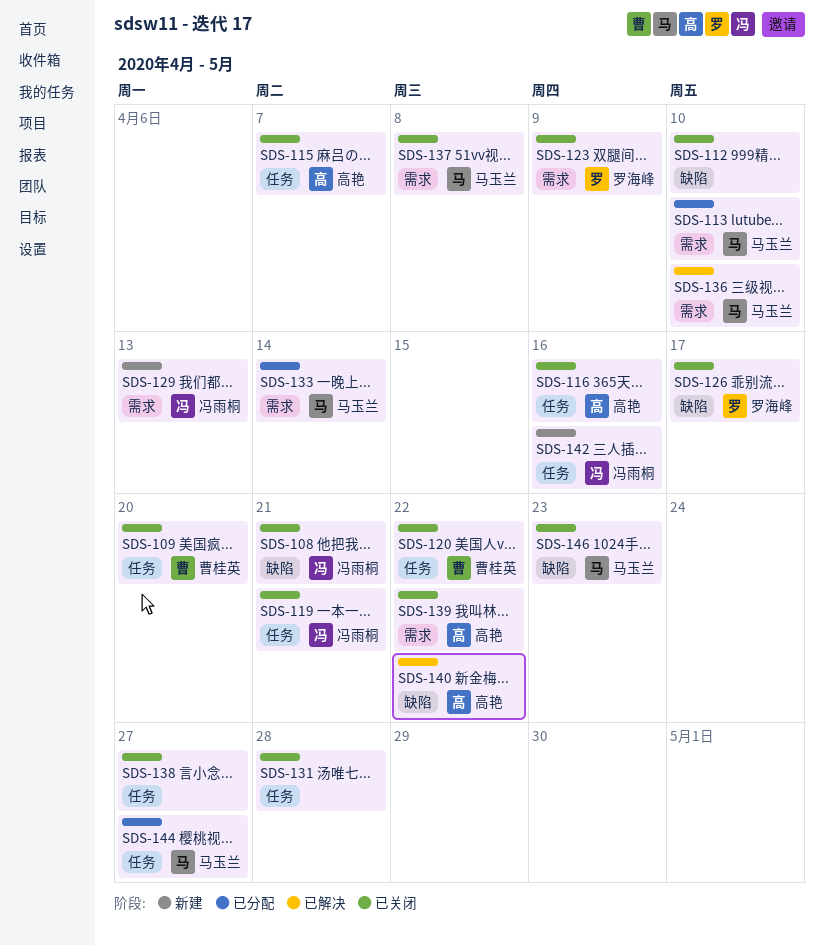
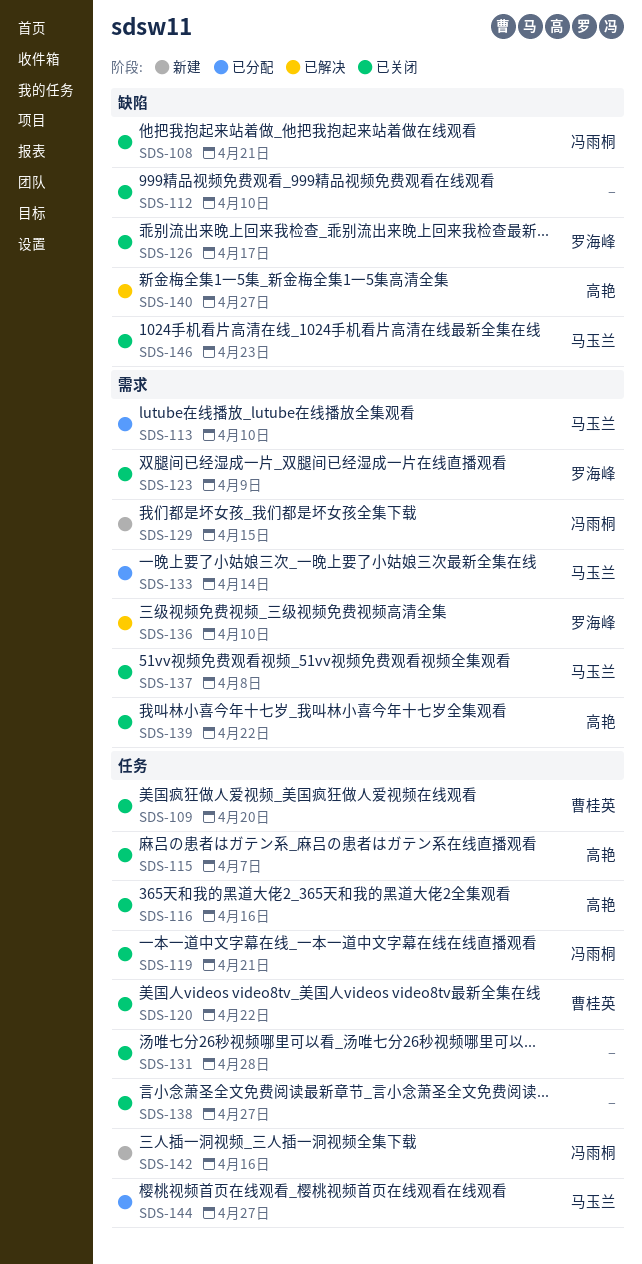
SDS-129, due: Apr 13 -> Apr 15
SDS-136, owner: 马玉兰 -> 罗海峰
SDS-140, due: Apr 22 -> Apr 27

